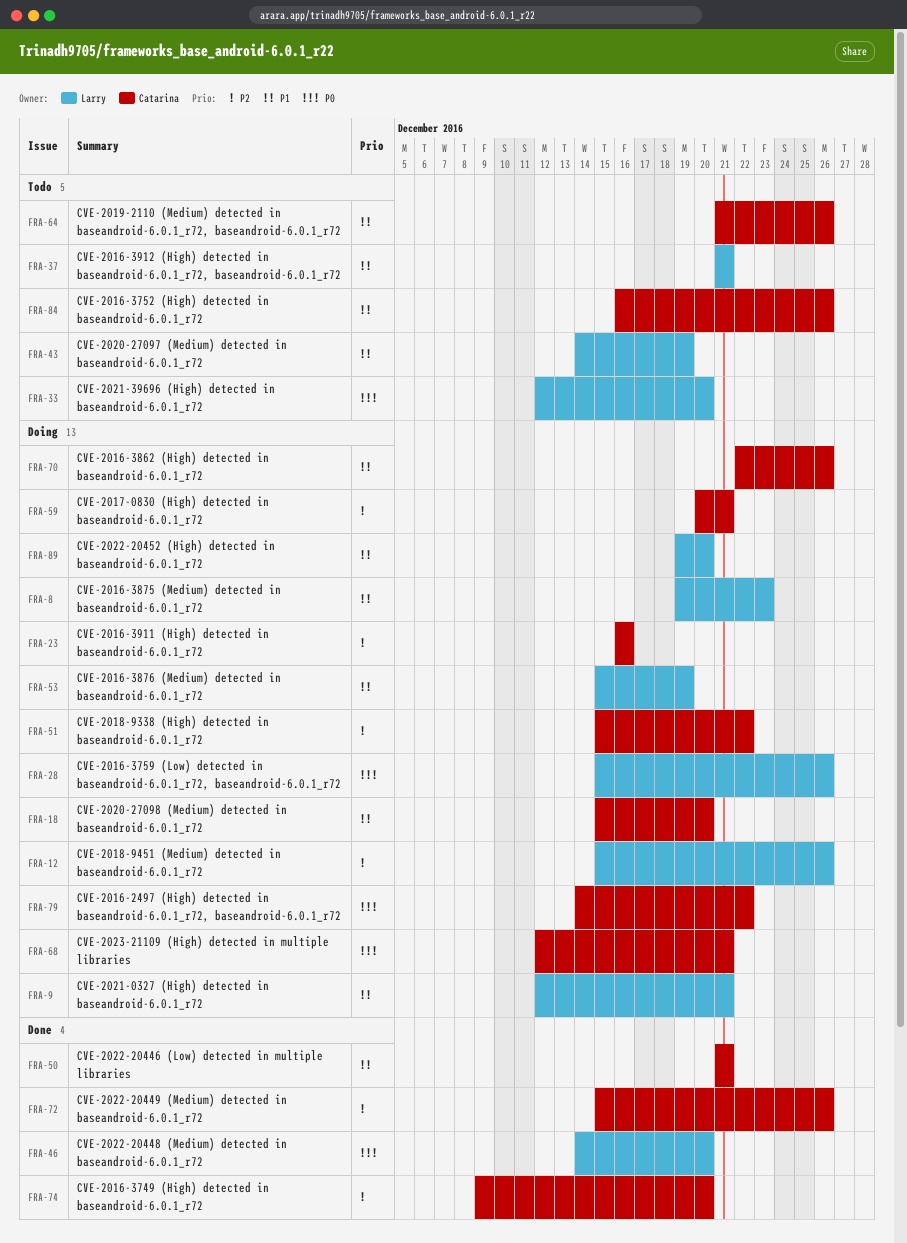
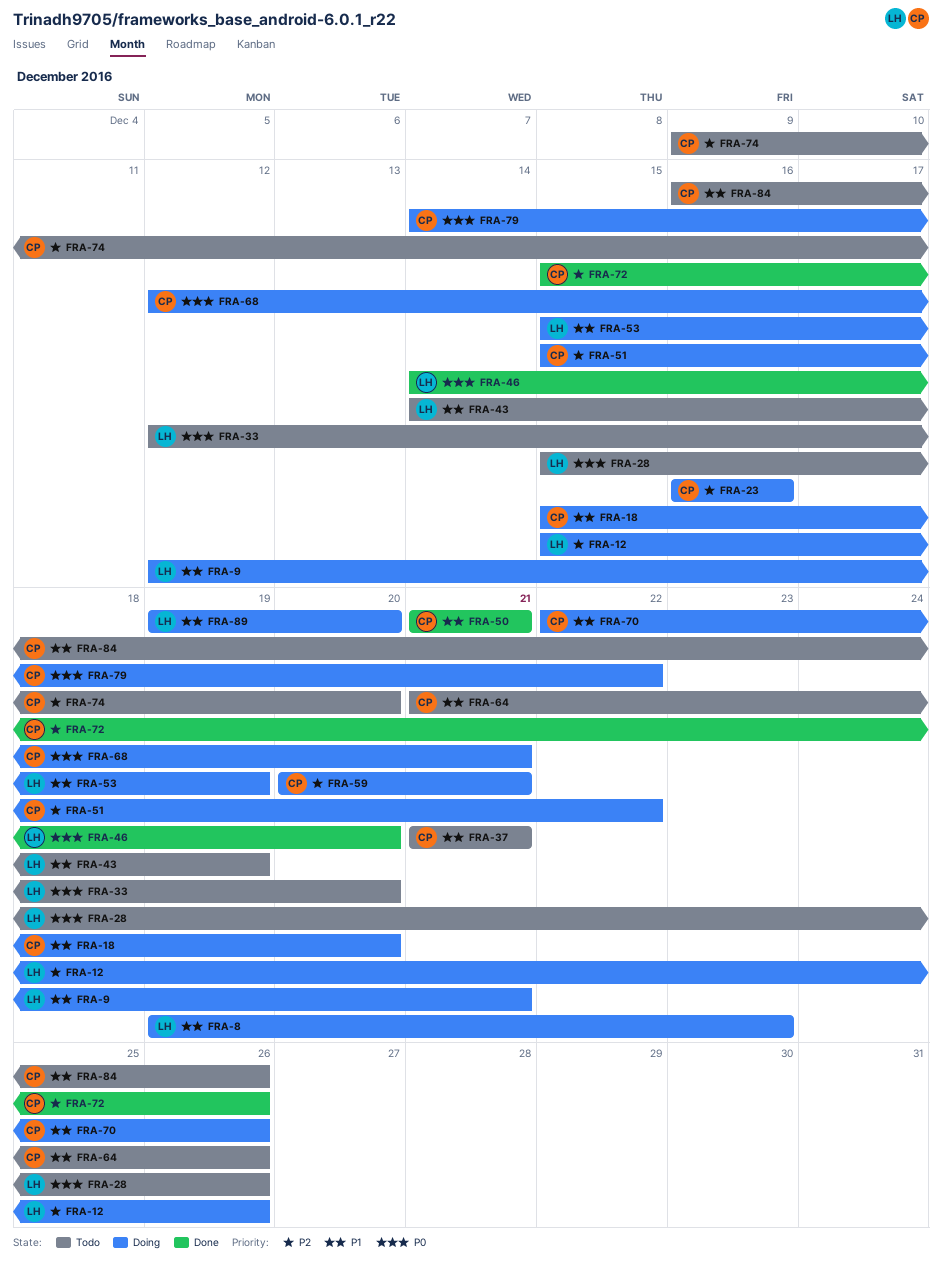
FRA-28, status: Doing -> Todo
FRA-37, owner: Larry -> Catarina
FRA-74, status: Done -> Todo

